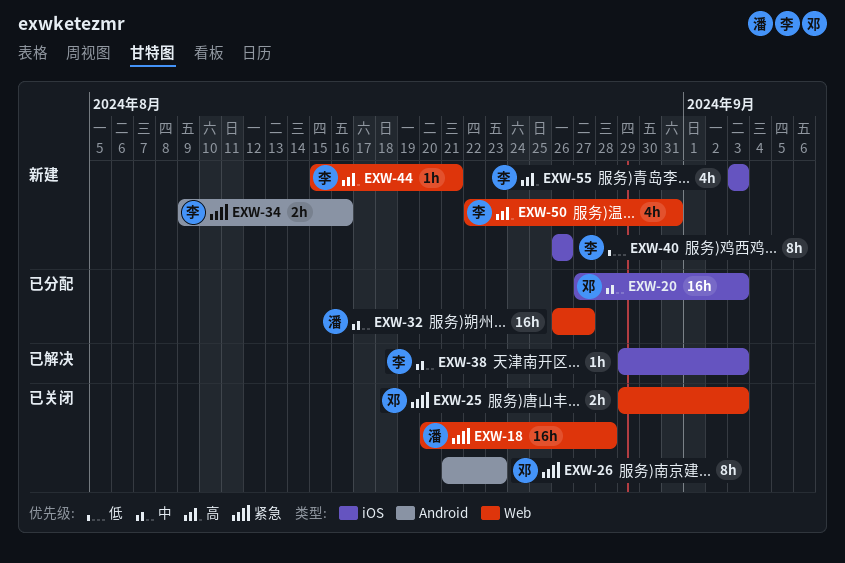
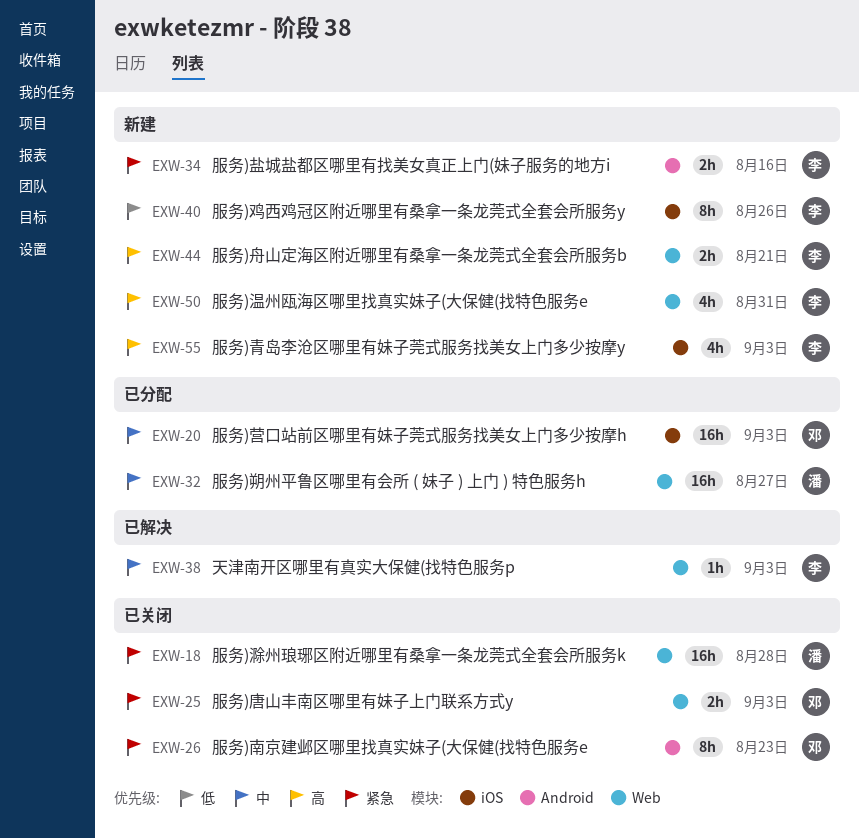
EXW-38, label: iOS -> Web
EXW-44, estimate: 1h -> 2h

